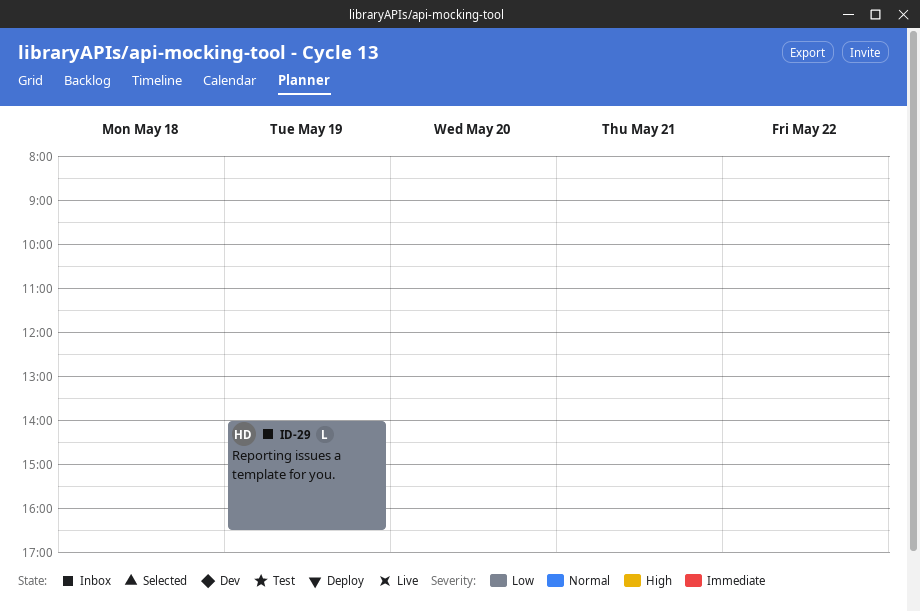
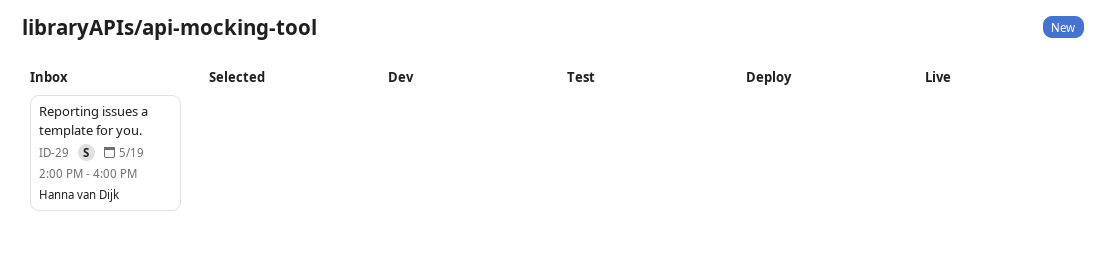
ID-29, estimate: L -> S
ID-29, ends: 16:30 -> 16:00

